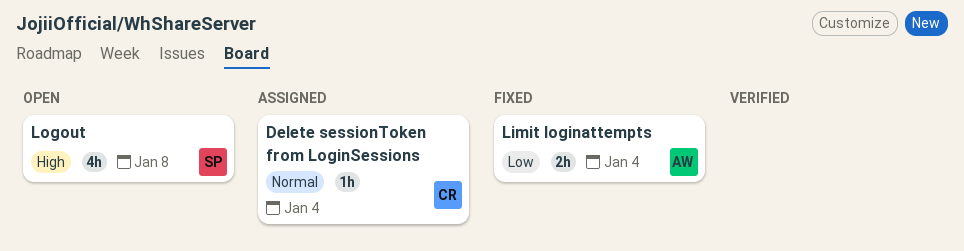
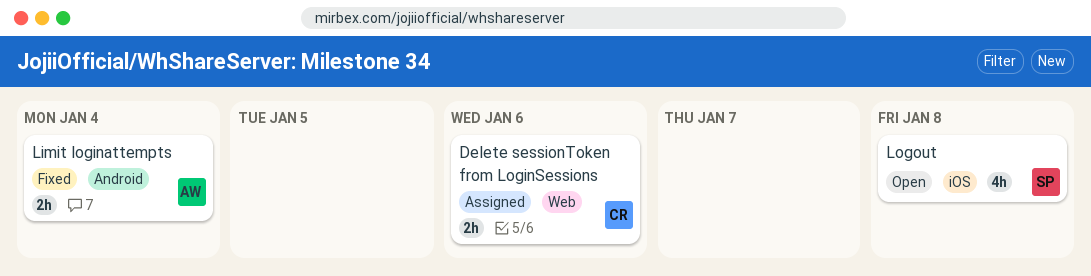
Delete sessionToken from LoginSessions, estimate: 1h -> 2h
Delete sessionToken from LoginSessions, due: Jan 4 -> Jan 6

